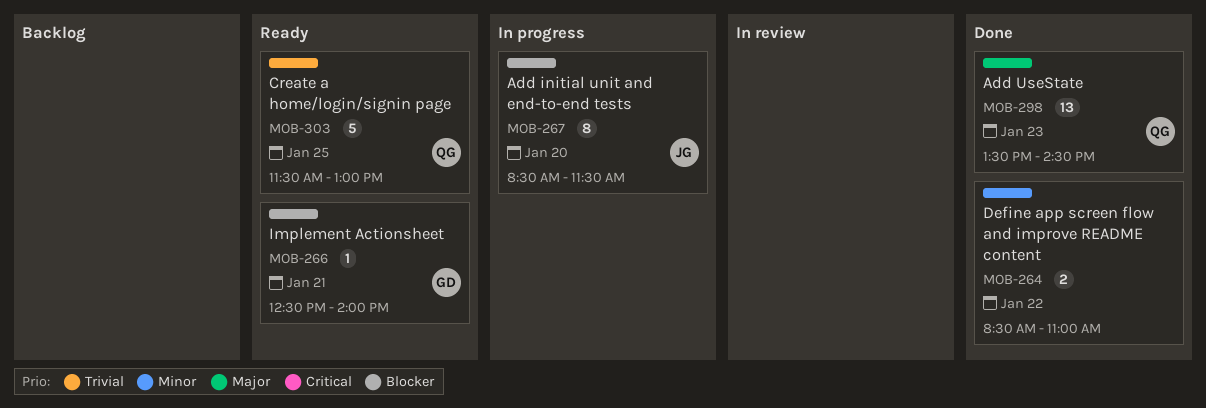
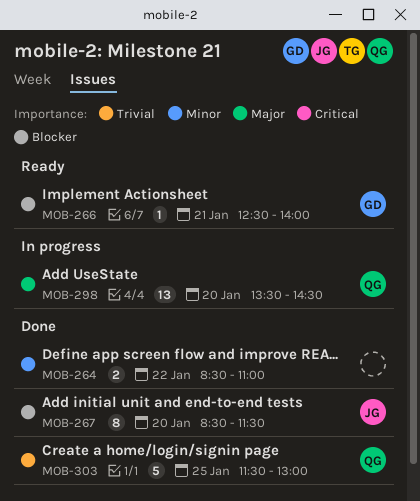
MOB-267, status: In progress -> Done
MOB-298, status: Done -> In progress
MOB-298, day: Jan 23 -> Jan 20
MOB-303, status: Ready -> Done

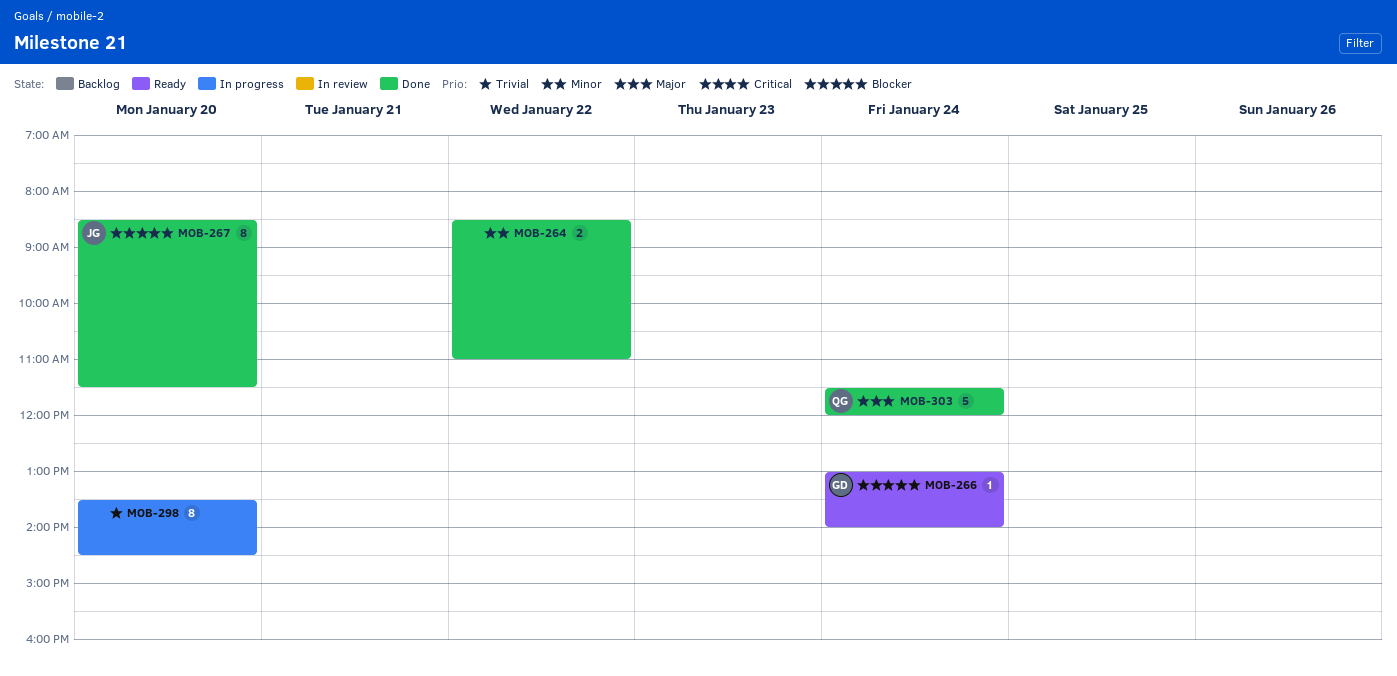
MOB-266, day: Jan 21 -> Jan 24
MOB-266, begins: 12:30 -> 13:00
MOB-298, owner: QG -> none
MOB-298, priority: Major -> Trivial
MOB-298, estimate: 13 -> 8
MOB-303, priority: Trivial -> Major
MOB-303, day: Jan 25 -> Jan 24
MOB-303, ends: 13:00 -> 12:00

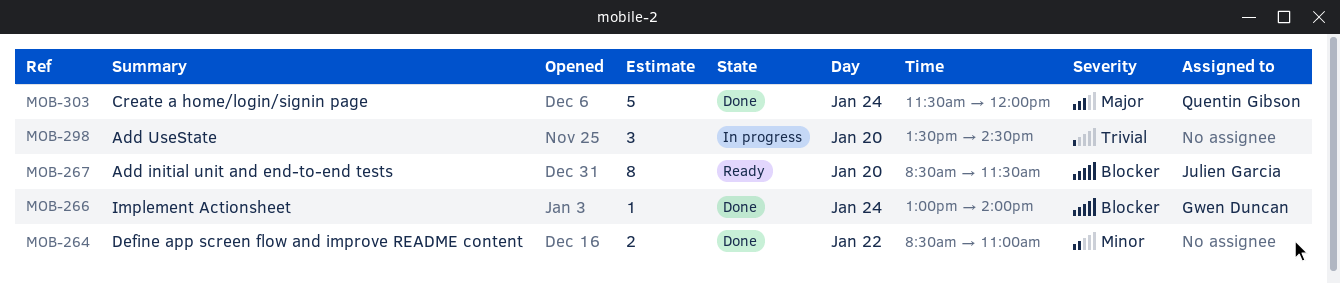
MOB-266, status: Ready -> Done
MOB-267, status: Done -> Ready
MOB-298, estimate: 8 -> 3

